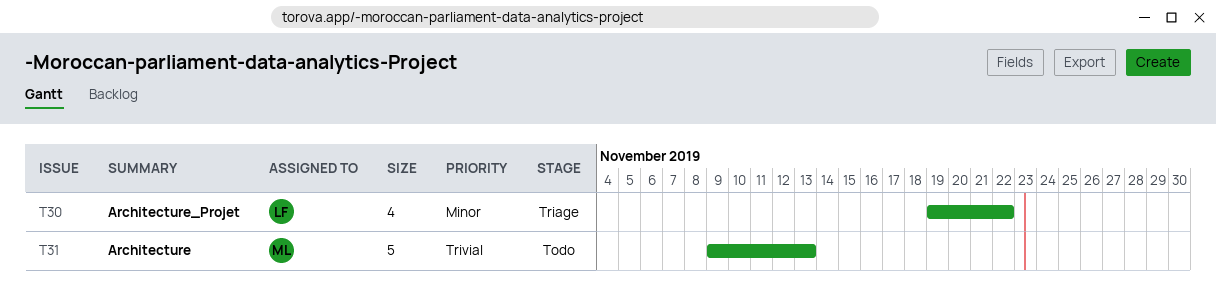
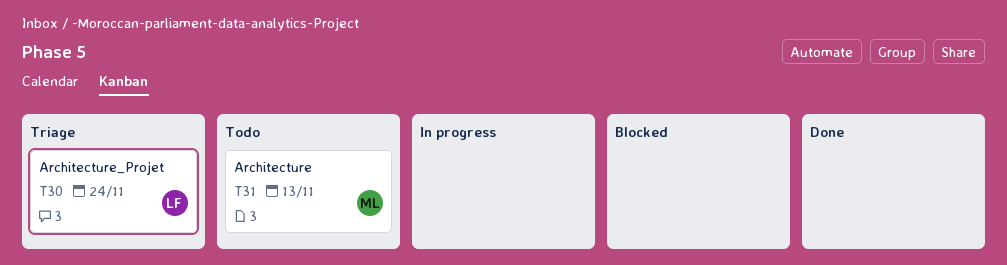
T30, due: Nov 22 -> Nov 24

